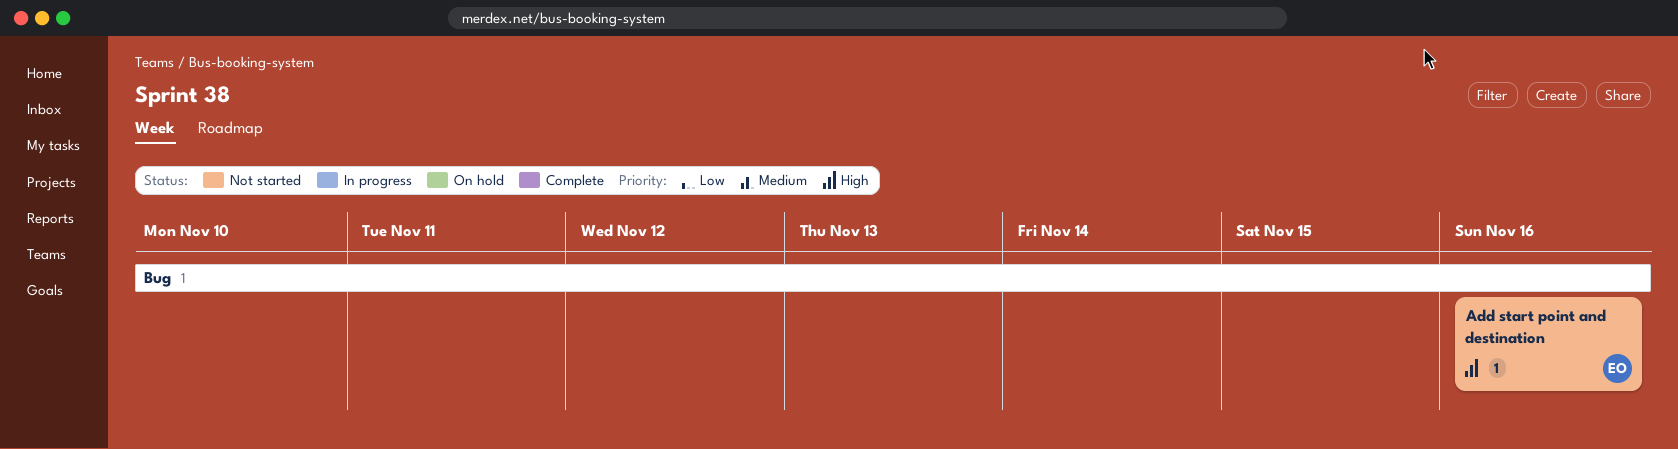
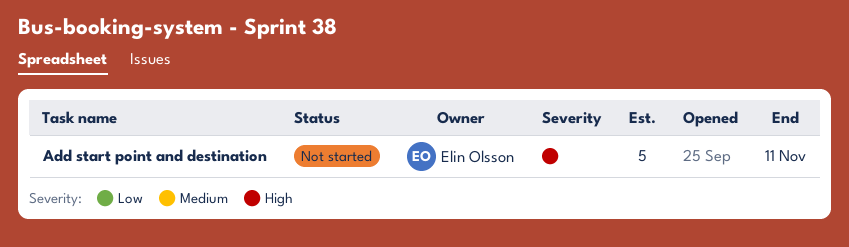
Add start point and destination, estimate: 1 -> 5
Add start point and destination, due: Nov 16 -> Nov 11

